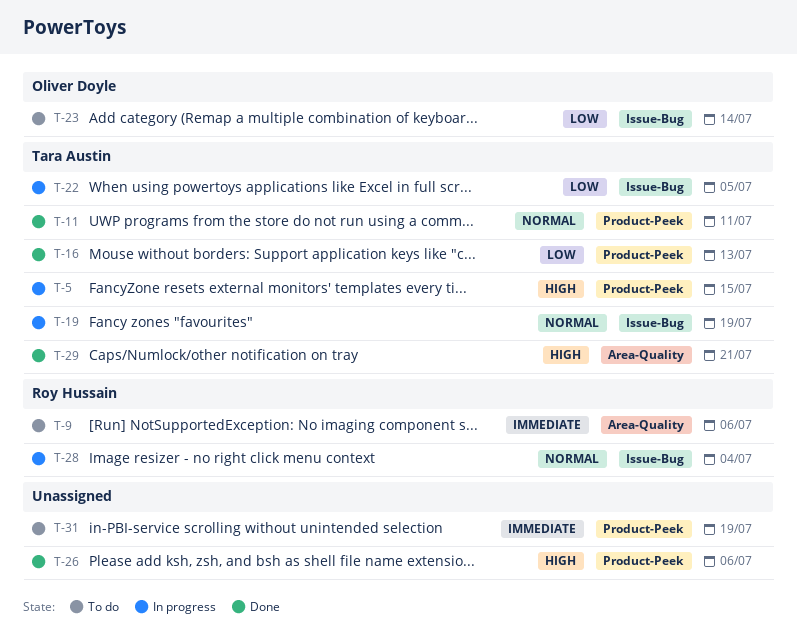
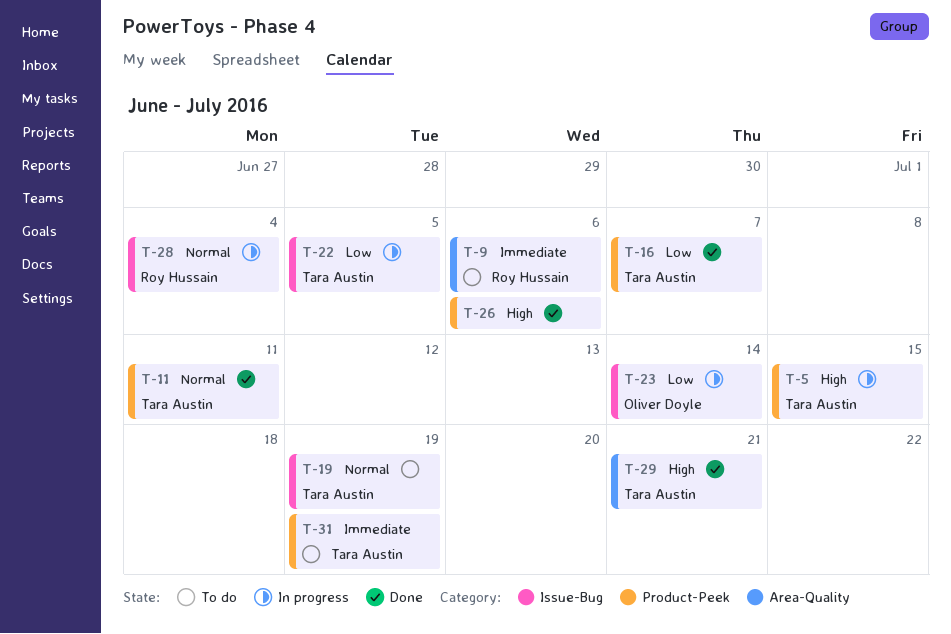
T-16, due: Jul 13 -> Jul 7
T-19, status: In progress -> To do
T-23, status: To do -> In progress
T-31, owner: none -> Tara Austin

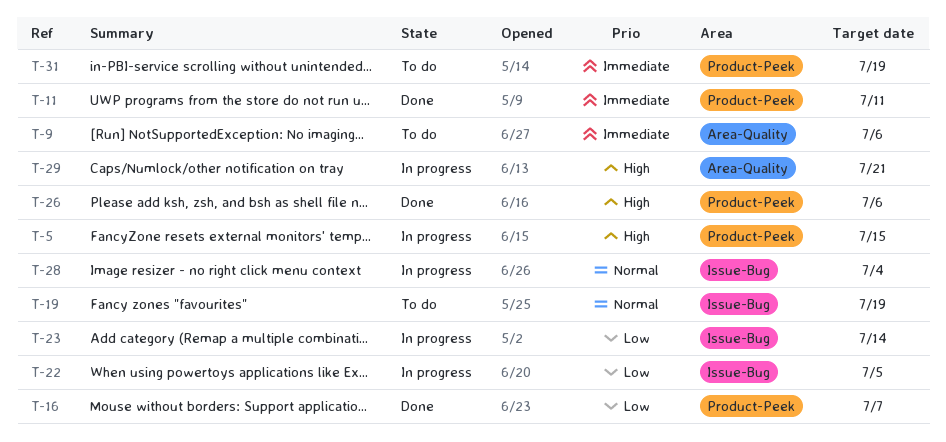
T-11, priority: Normal -> Immediate
T-29, status: Done -> In progress

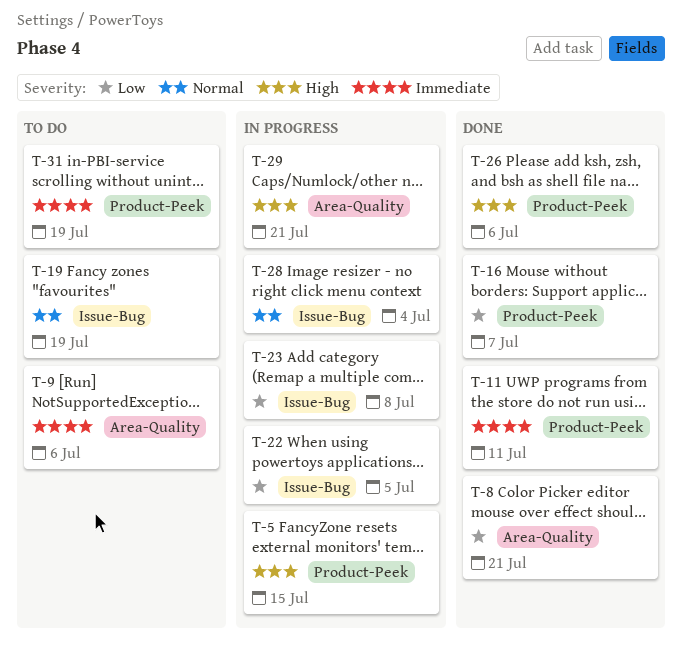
T-8: none -> present
T-23, due: Jul 14 -> Jul 8

